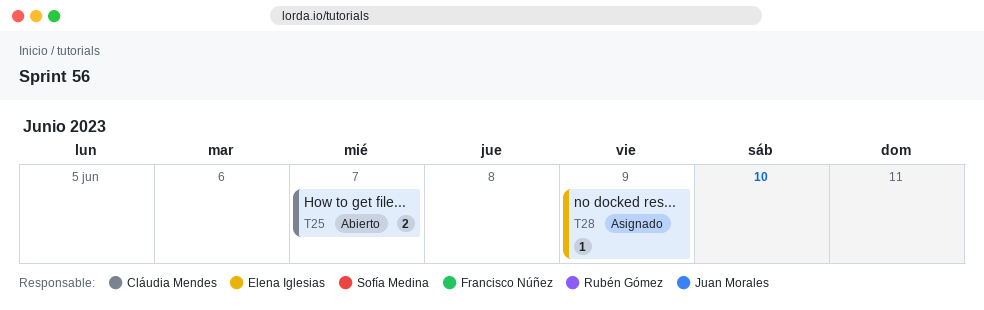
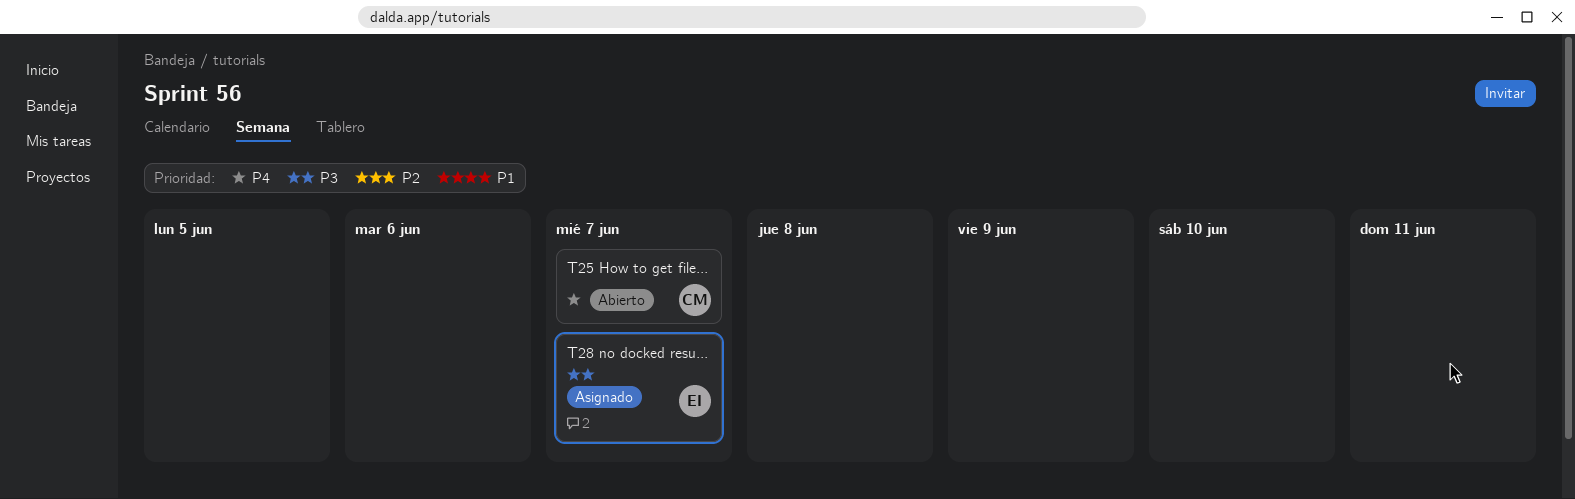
T28, due: Jun 9 -> Jun 7

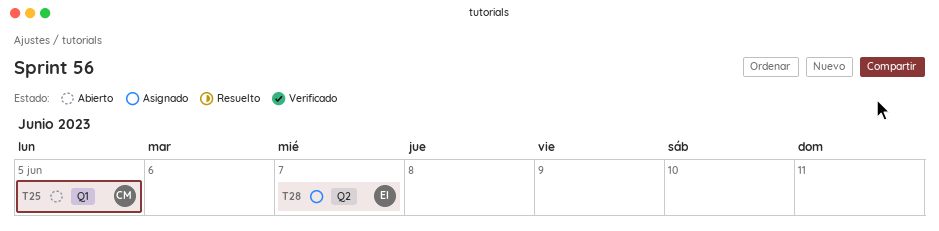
T25, due: Jun 7 -> Jun 5

